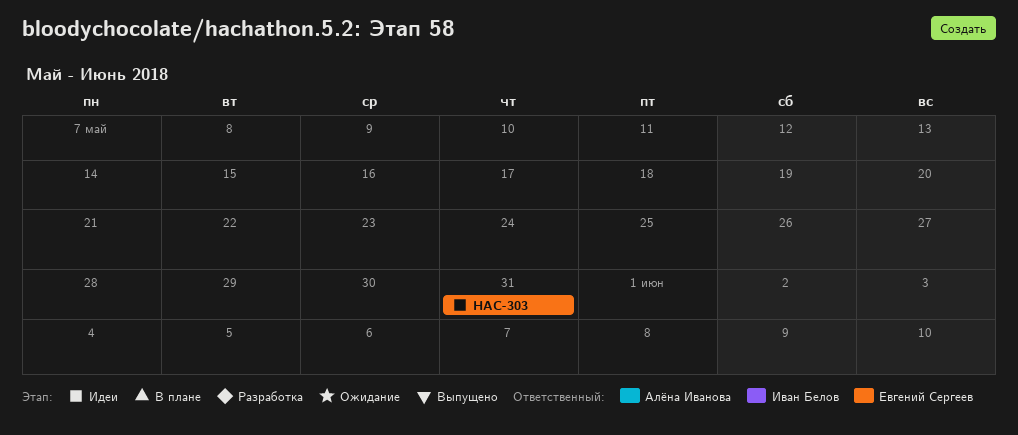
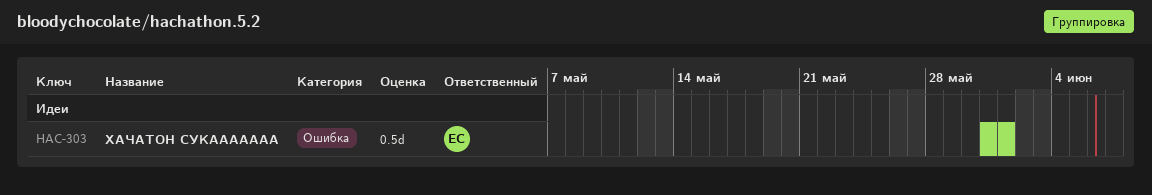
HAC-303, due: May 31 -> Jun 1

